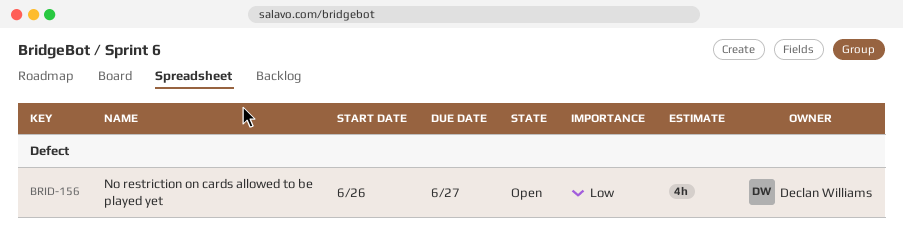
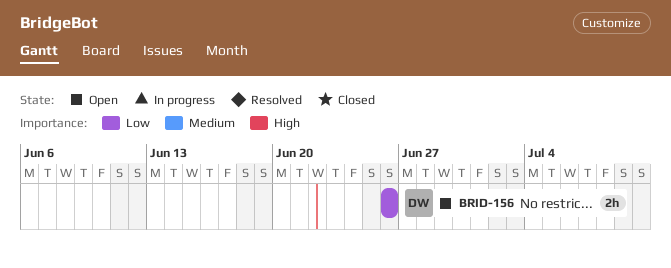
BRID-156, estimate: 4h -> 2h
BRID-156, due: Jun 27 -> Jun 26

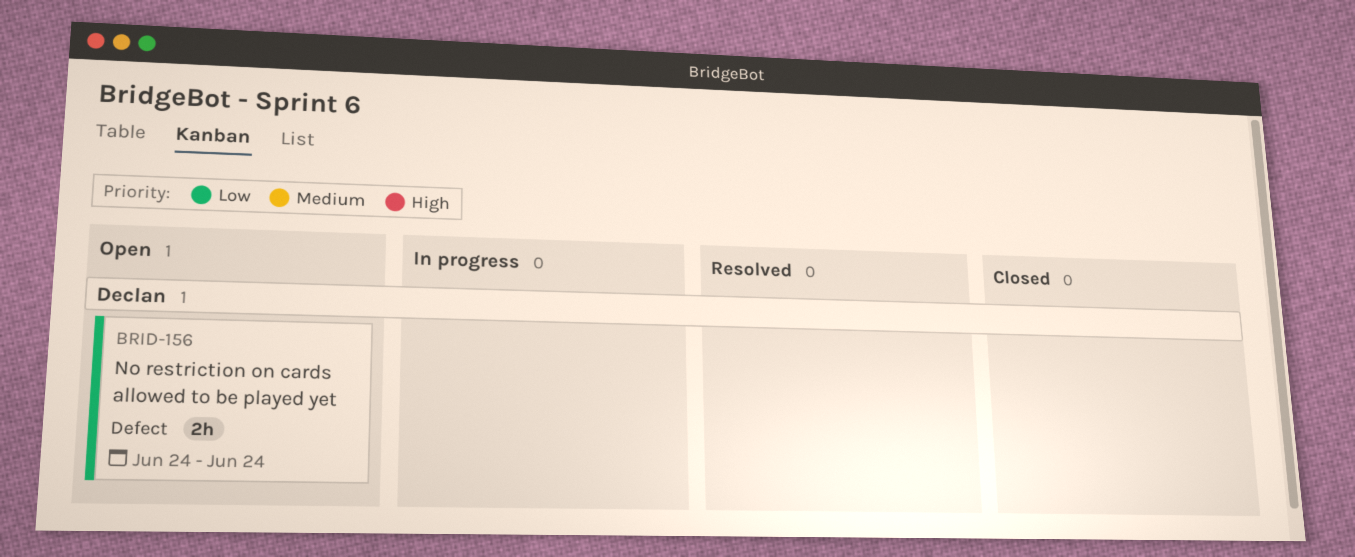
BRID-156, start: Jun 26 -> Jun 24
BRID-156, due: Jun 26 -> Jun 24

